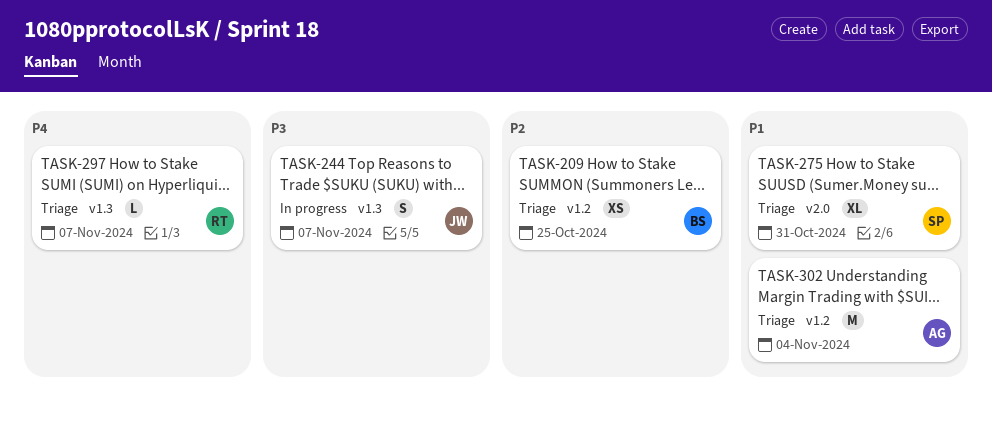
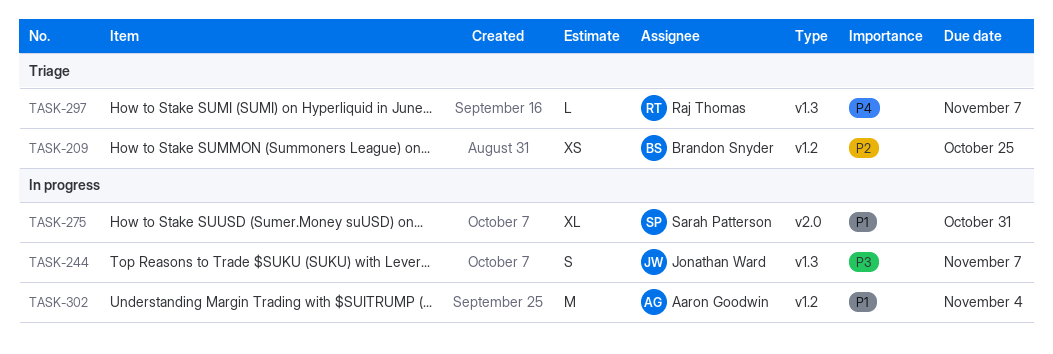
TASK-275, status: Triage -> In progress
TASK-302, status: Triage -> In progress

